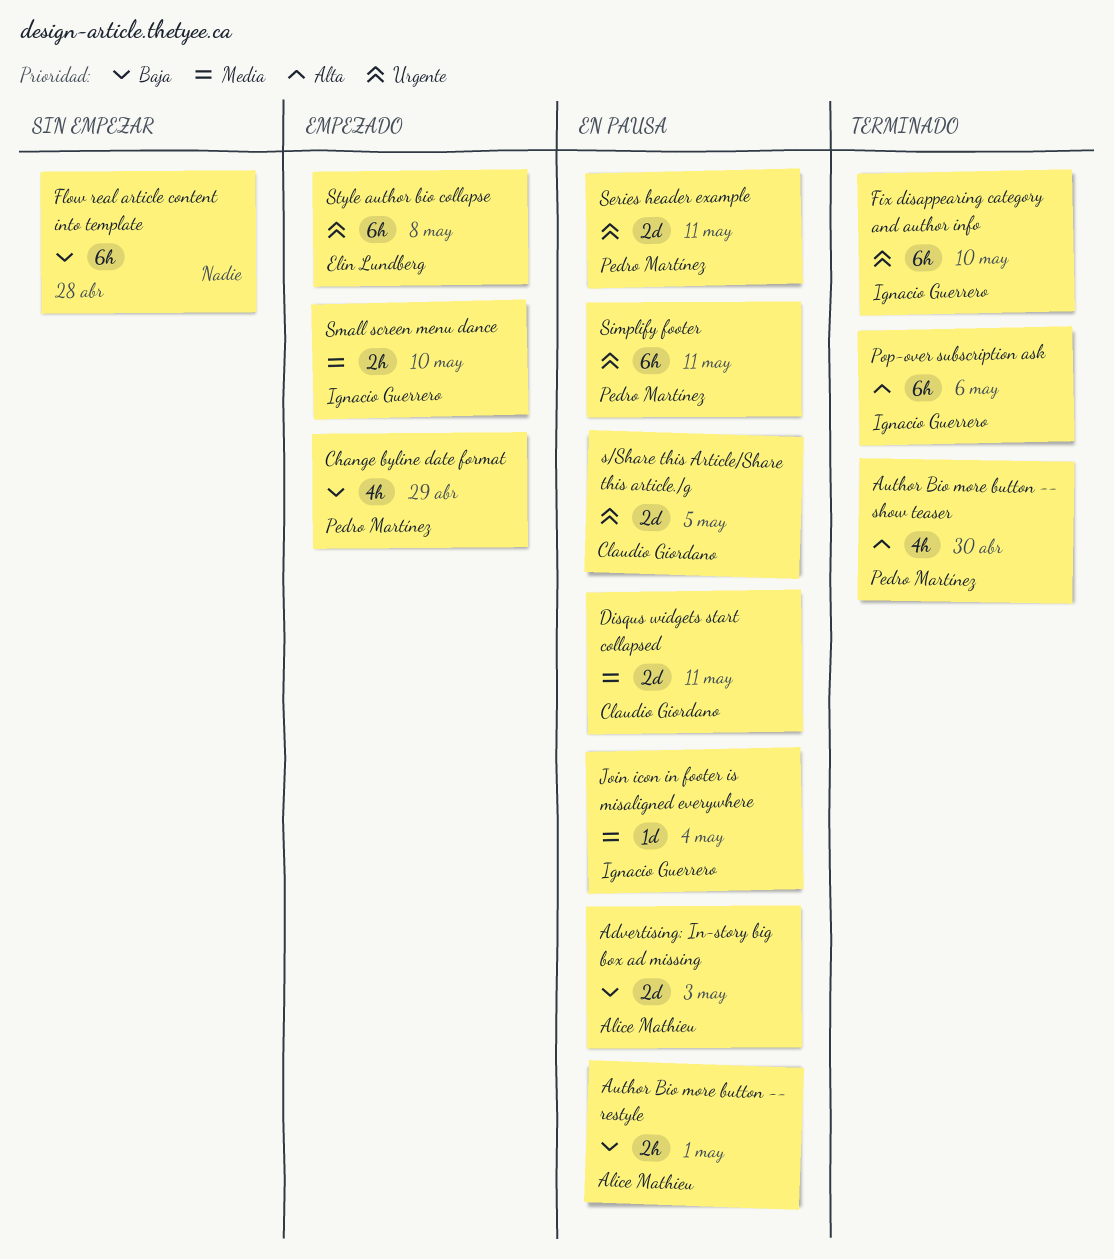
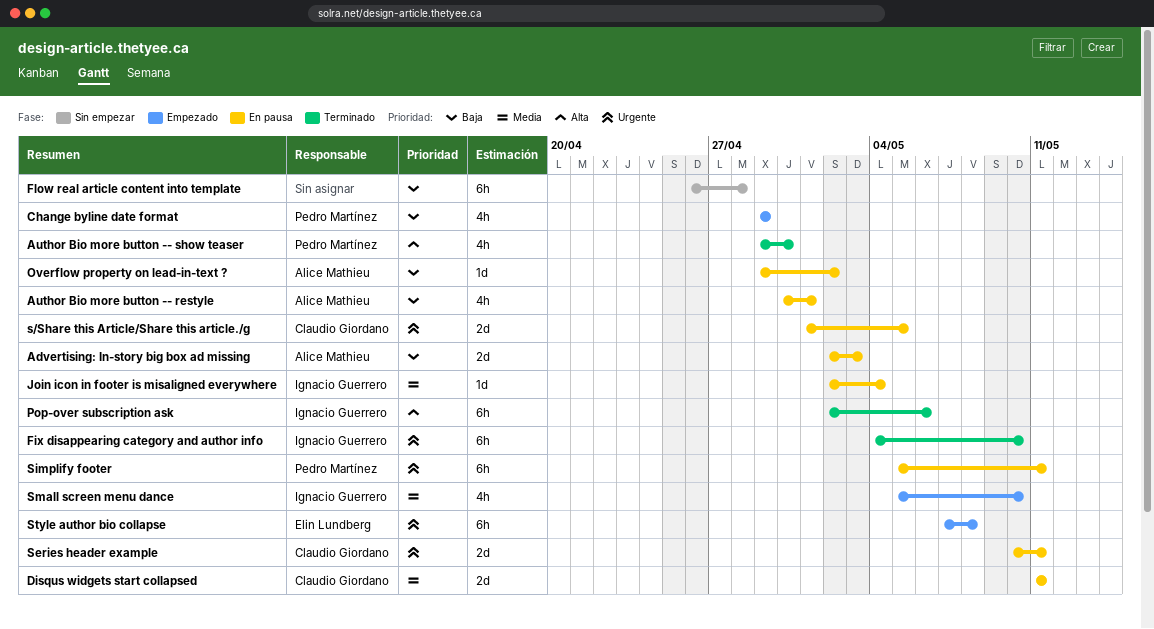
Author Bio more button -- restyle, estimate: 2h -> 4h
Overflow property on lead-in-text ?: none -> present
Series header example, owner: Pedro Martínez -> Claudio Giordano
Small screen menu dance, estimate: 2h -> 4h

